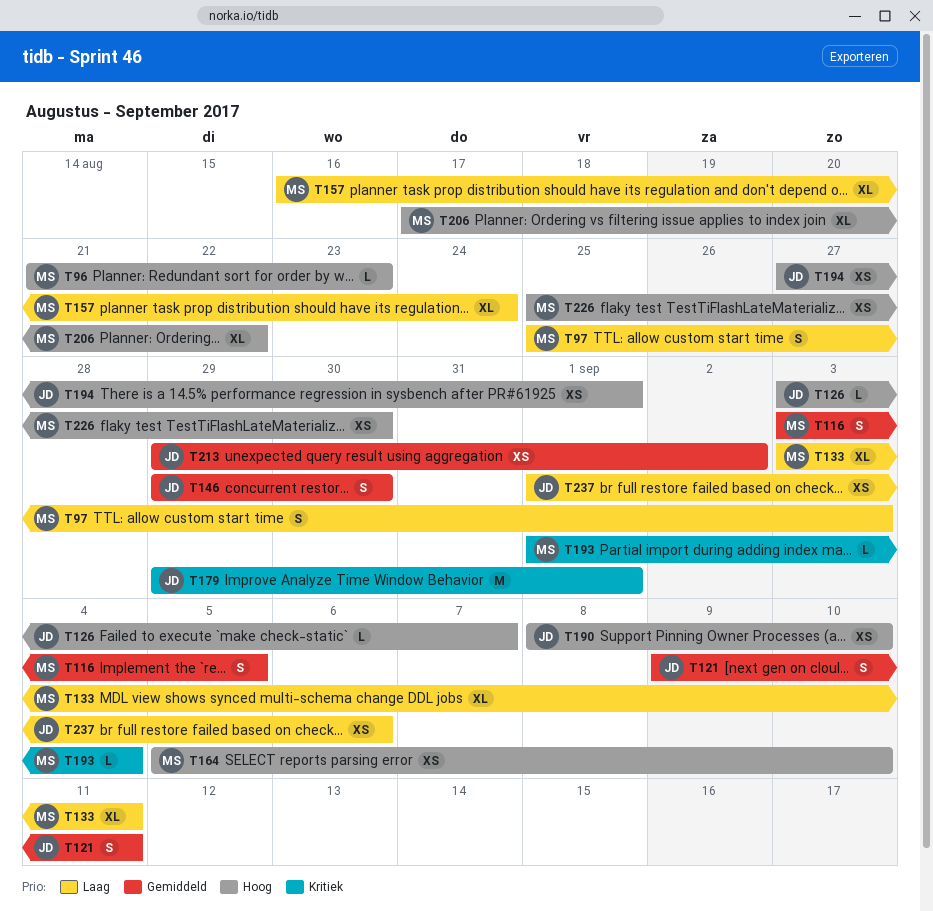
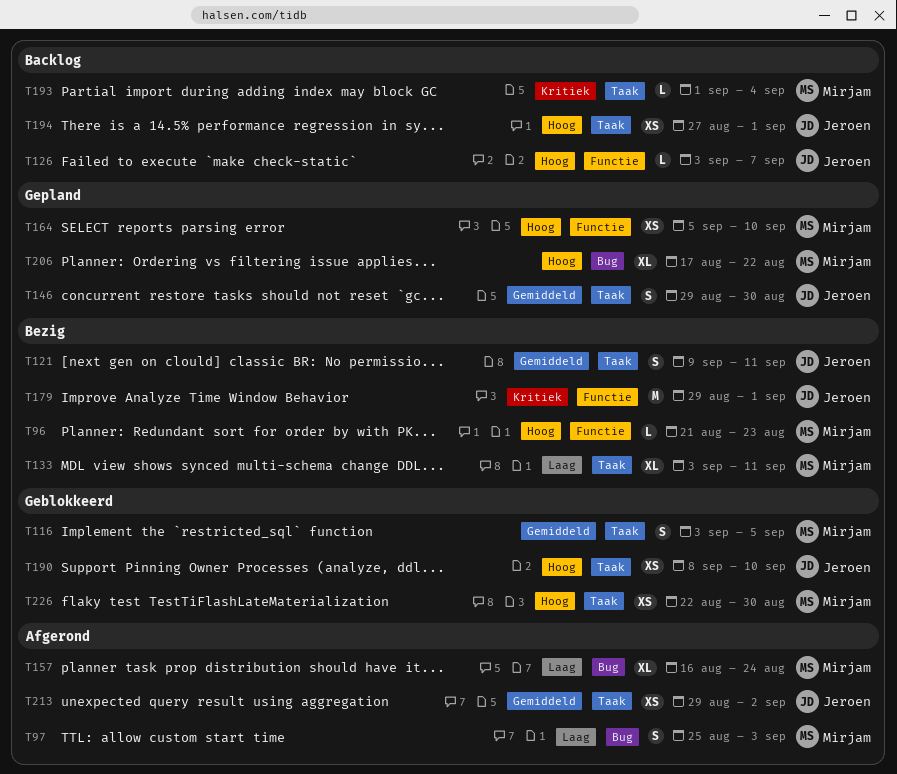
T226, start: Aug 25 -> Aug 22
T237: present -> none

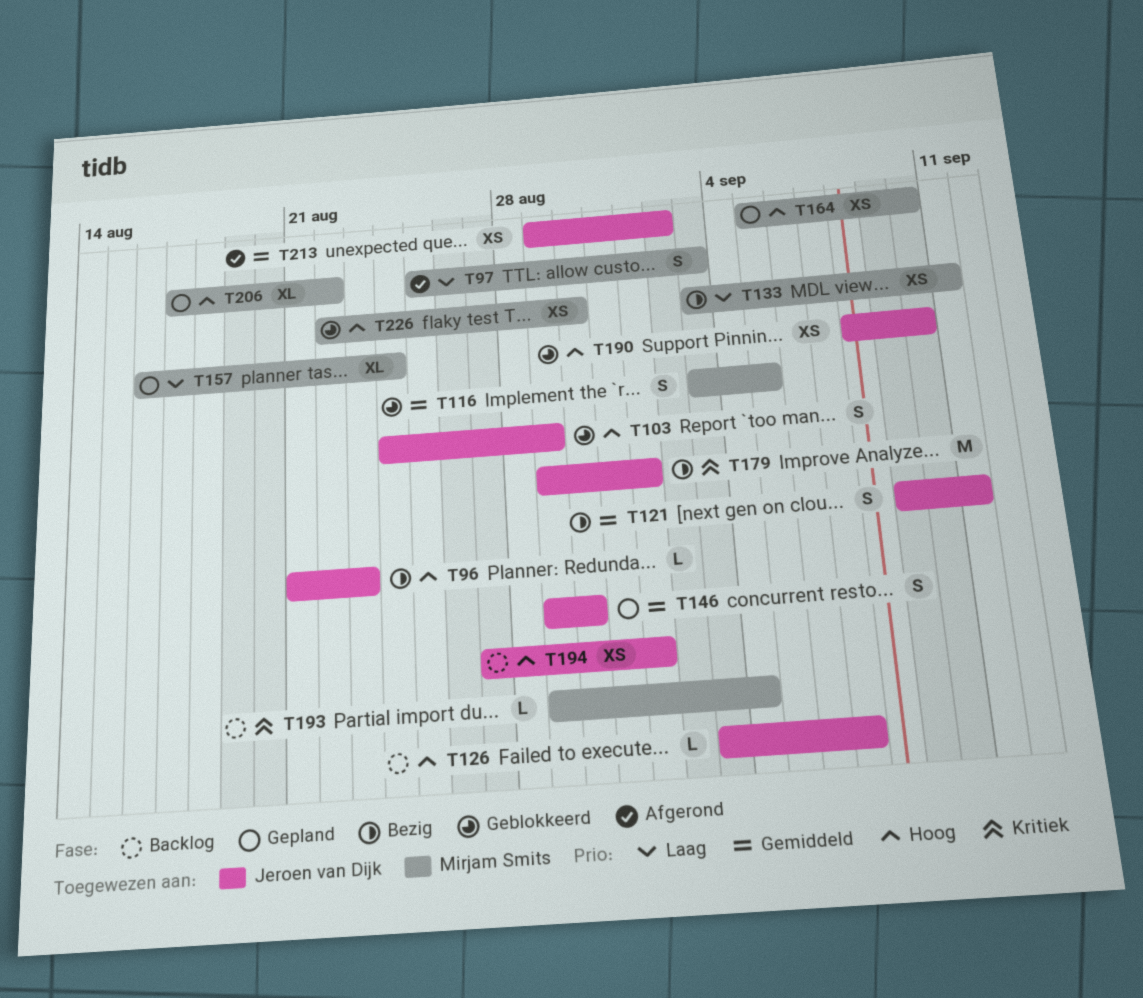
T96, owner: Mirjam Smits -> Jeroen van Dijk
T103: none -> present
T133, estimate: XL -> XS
T157, status: Afgerond -> Gepland
T193, start: Sep 1 -> Aug 29

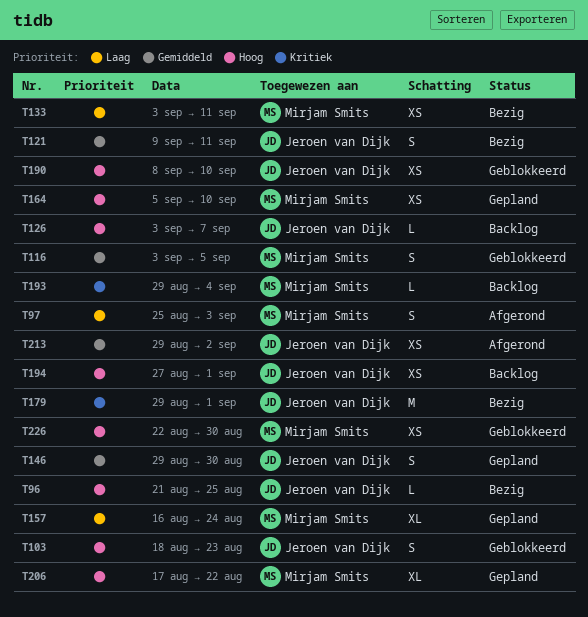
T96, due: Aug 23 -> Aug 25
T103, start: Aug 24 -> Aug 18
T103, due: Aug 29 -> Aug 23

